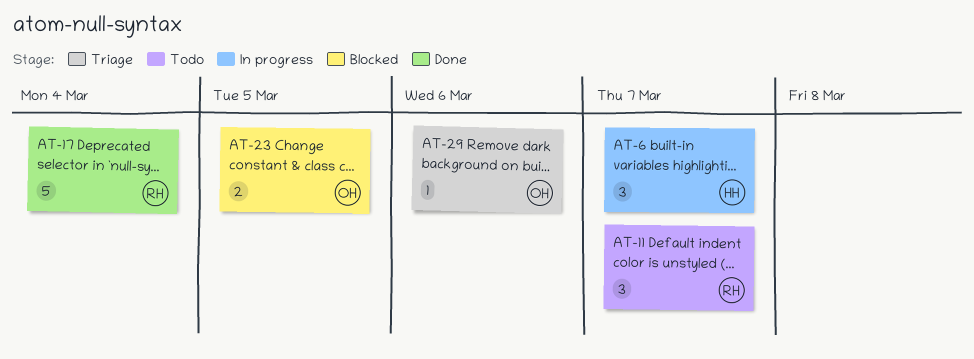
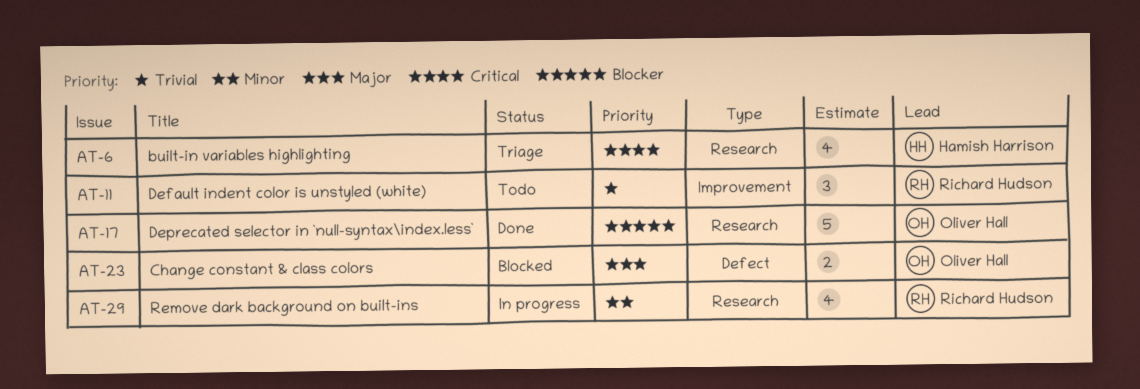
AT-6, status: In progress -> Triage
AT-6, estimate: 3 -> 4
AT-17, owner: Richard Hudson -> Oliver Hall
AT-29, status: Triage -> In progress
AT-29, owner: Oliver Hall -> Richard Hudson
AT-29, estimate: 1 -> 4

